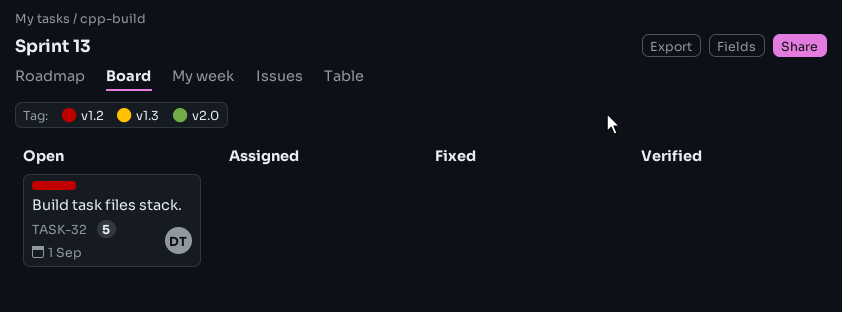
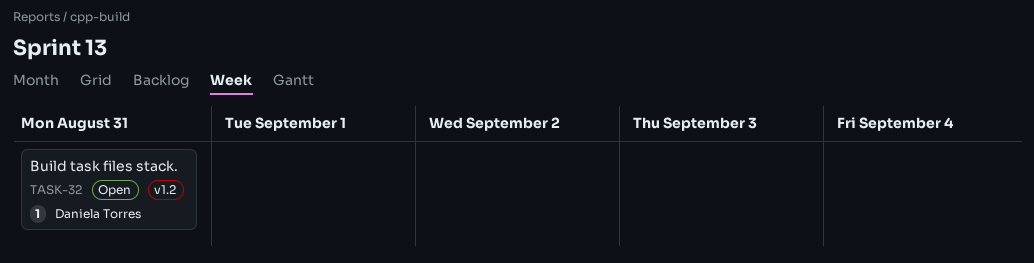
TASK-32, estimate: 5 -> 1
TASK-32, due: Sep 1 -> Aug 31

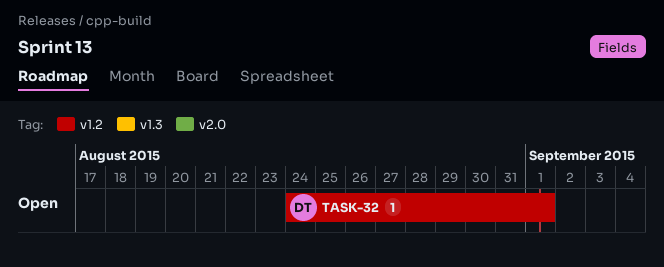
TASK-32, due: Aug 31 -> Sep 1

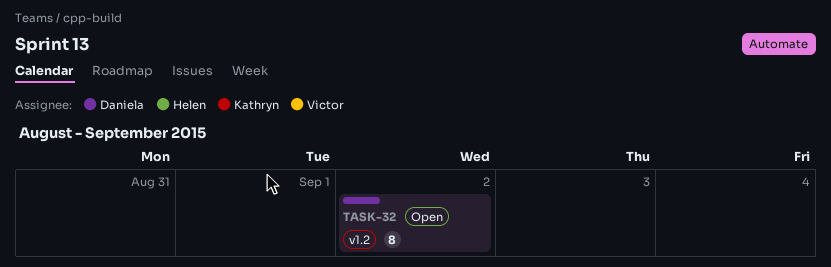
TASK-32, estimate: 1 -> 8
TASK-32, due: Sep 1 -> Sep 2

